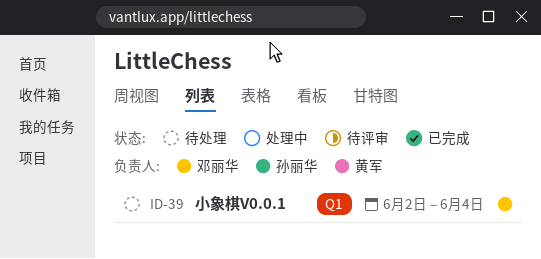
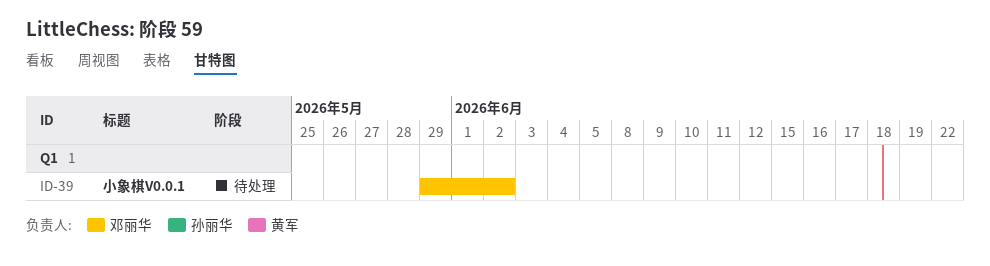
ID-39, start: Jun 2 -> May 29
ID-39, due: Jun 4 -> Jun 2

